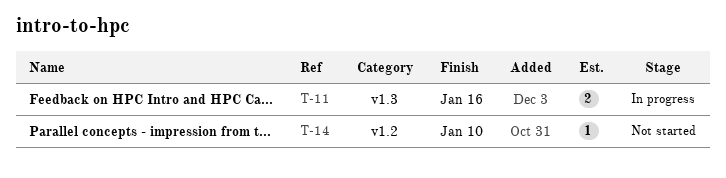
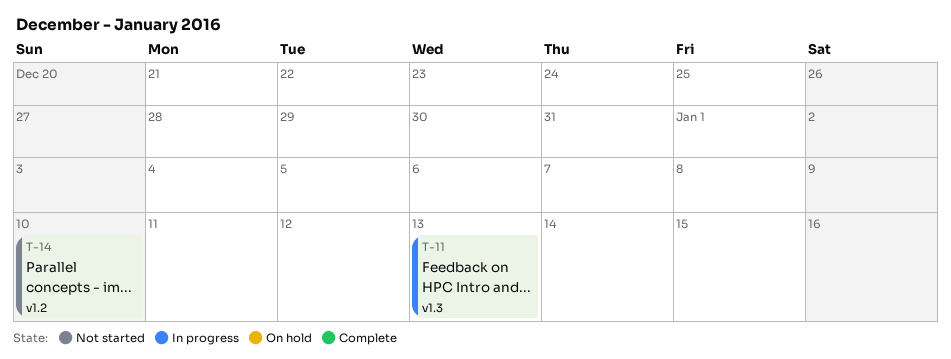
T-11, due: Jan 16 -> Jan 13

